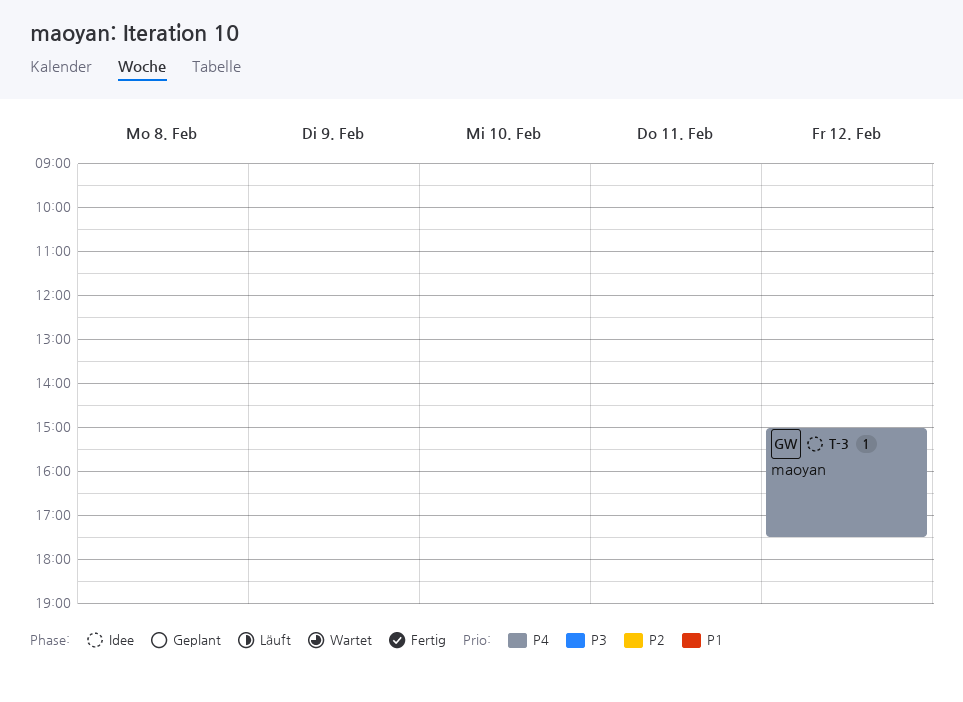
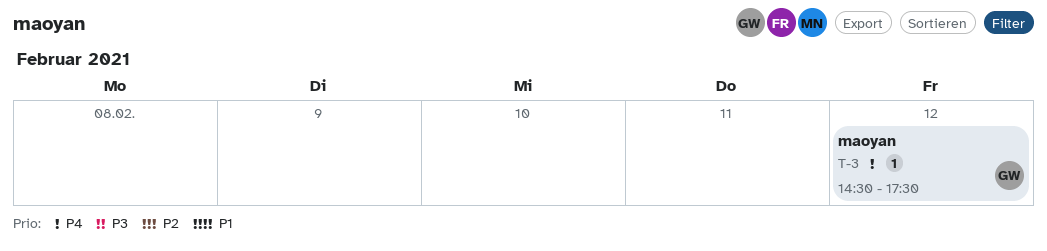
T-3, begins: 15:00 -> 14:30

